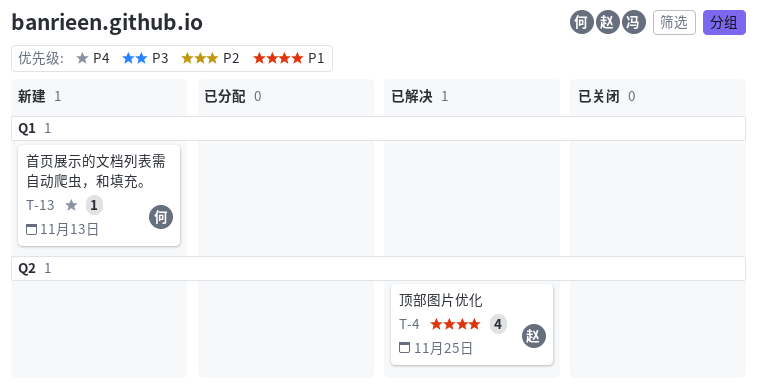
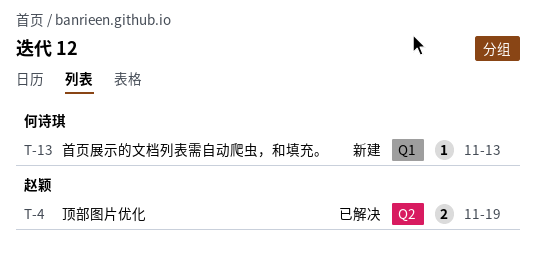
T-4, estimate: 4 -> 2
T-4, due: Nov 25 -> Nov 19

